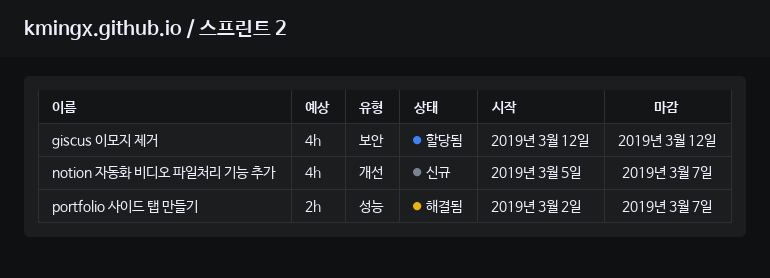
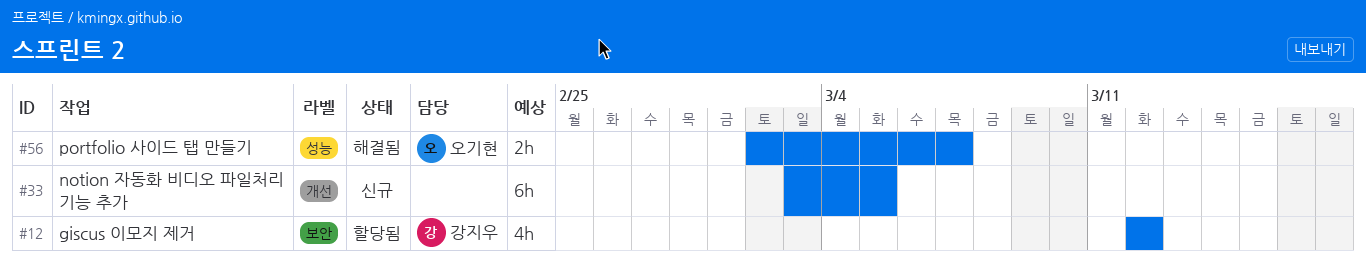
notion 자동화 비디오 파일처리 기능 추가, estimate: 4h -> 6h
notion 자동화 비디오 파일처리 기능 추가, start: Mar 5 -> Mar 3
notion 자동화 비디오 파일처리 기능 추가, due: Mar 7 -> Mar 5

